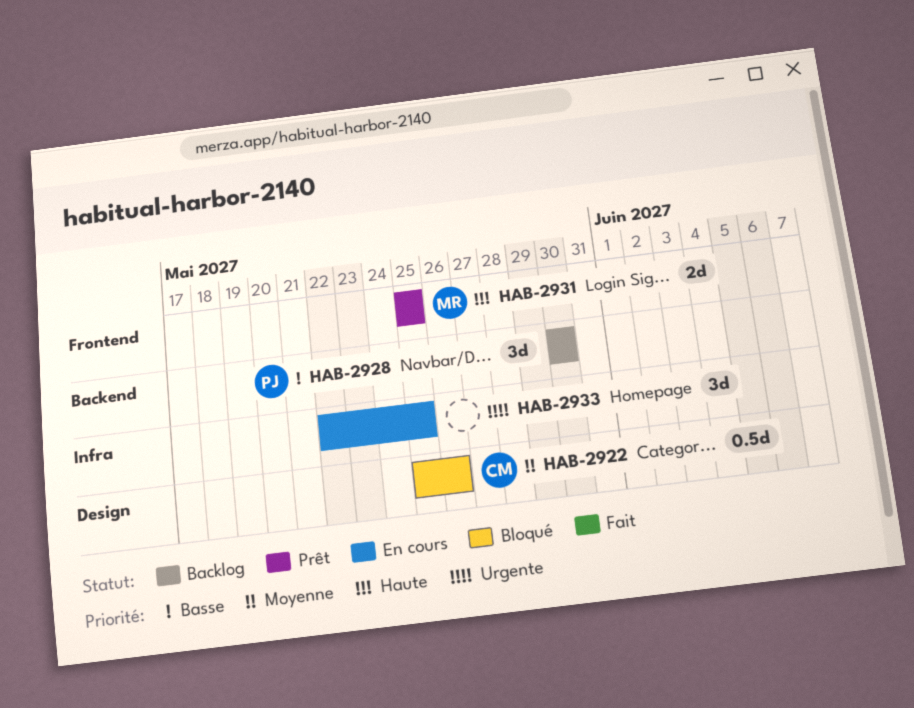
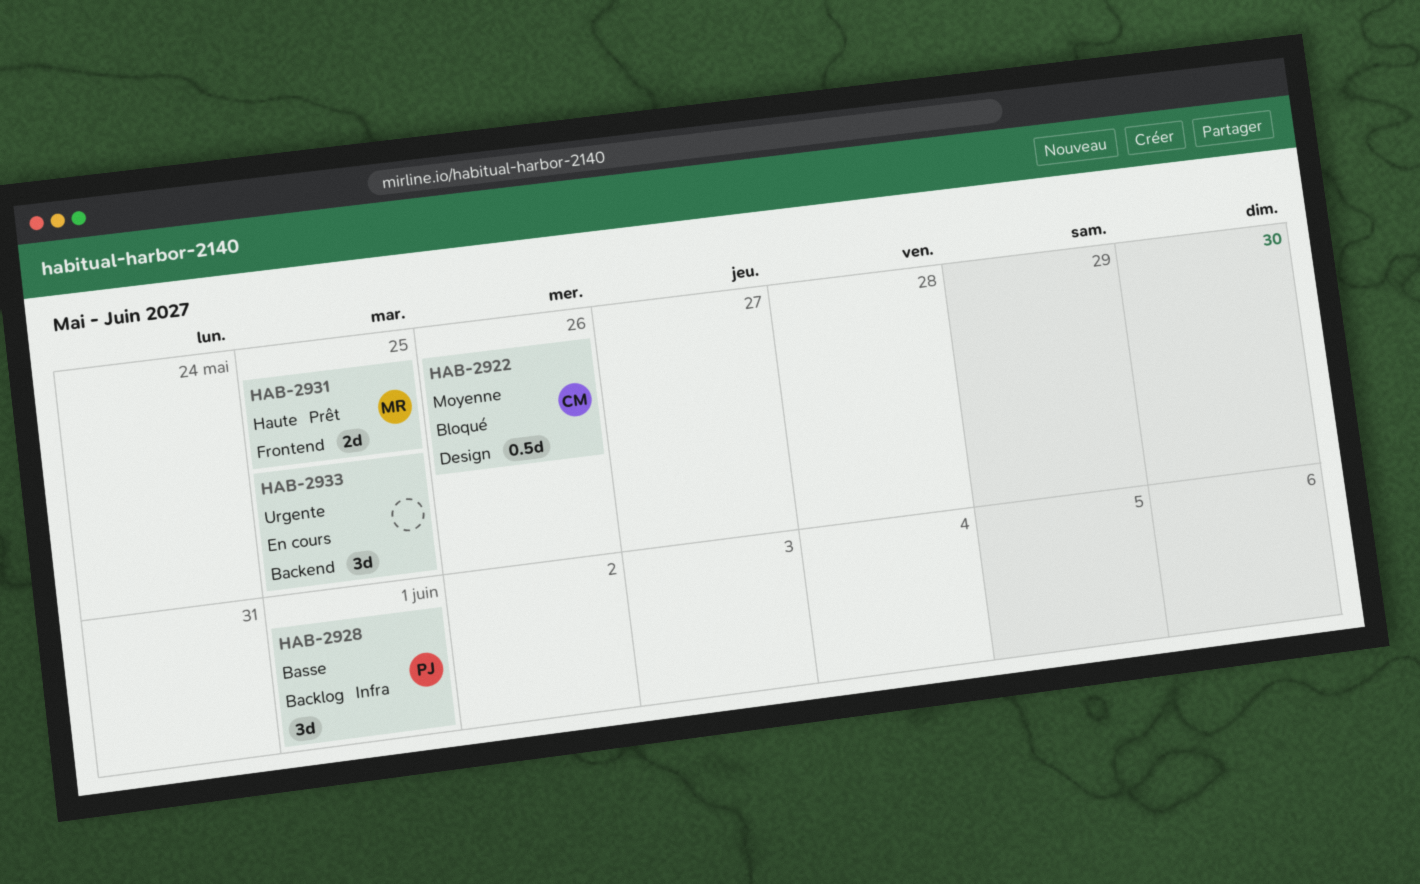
HAB-2928, label: Backend -> Infra
HAB-2928, due: May 30 -> Jun 1
HAB-2933, label: Infra -> Backend

